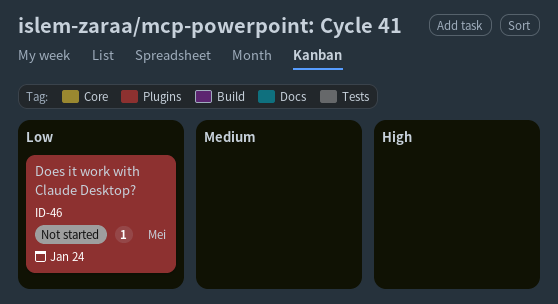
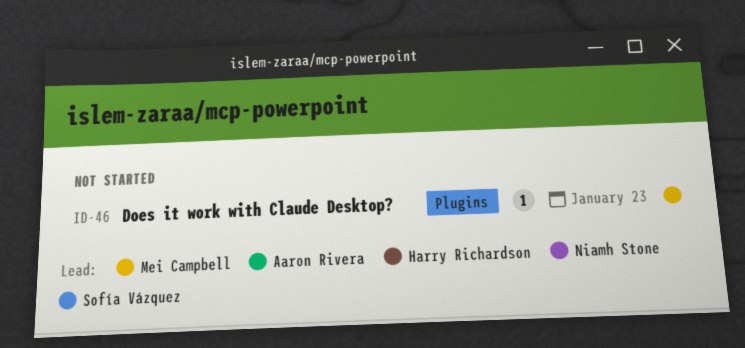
ID-46, due: Jan 24 -> Jan 23

